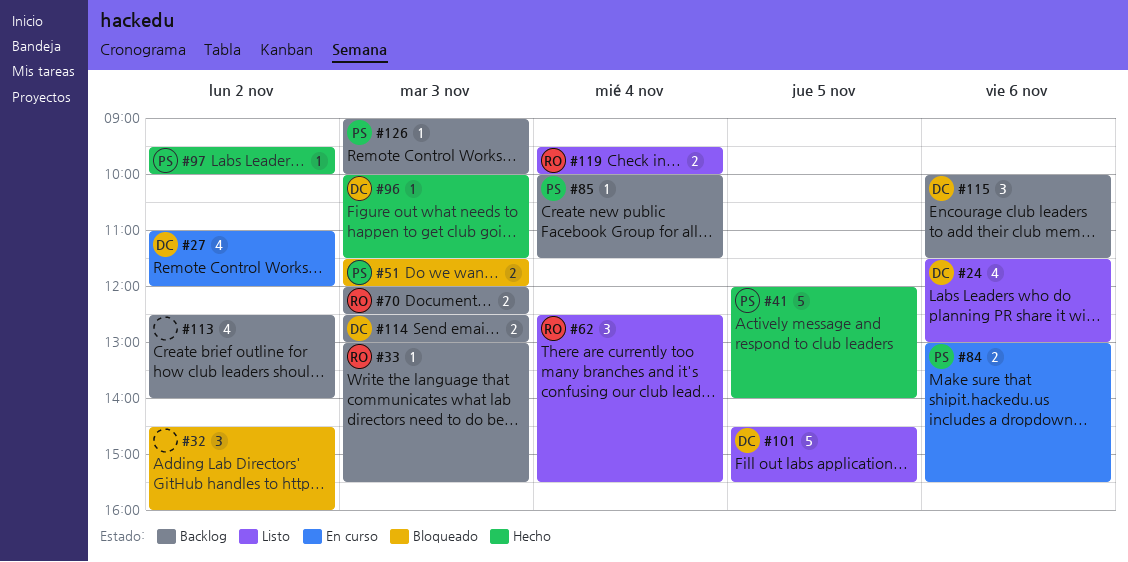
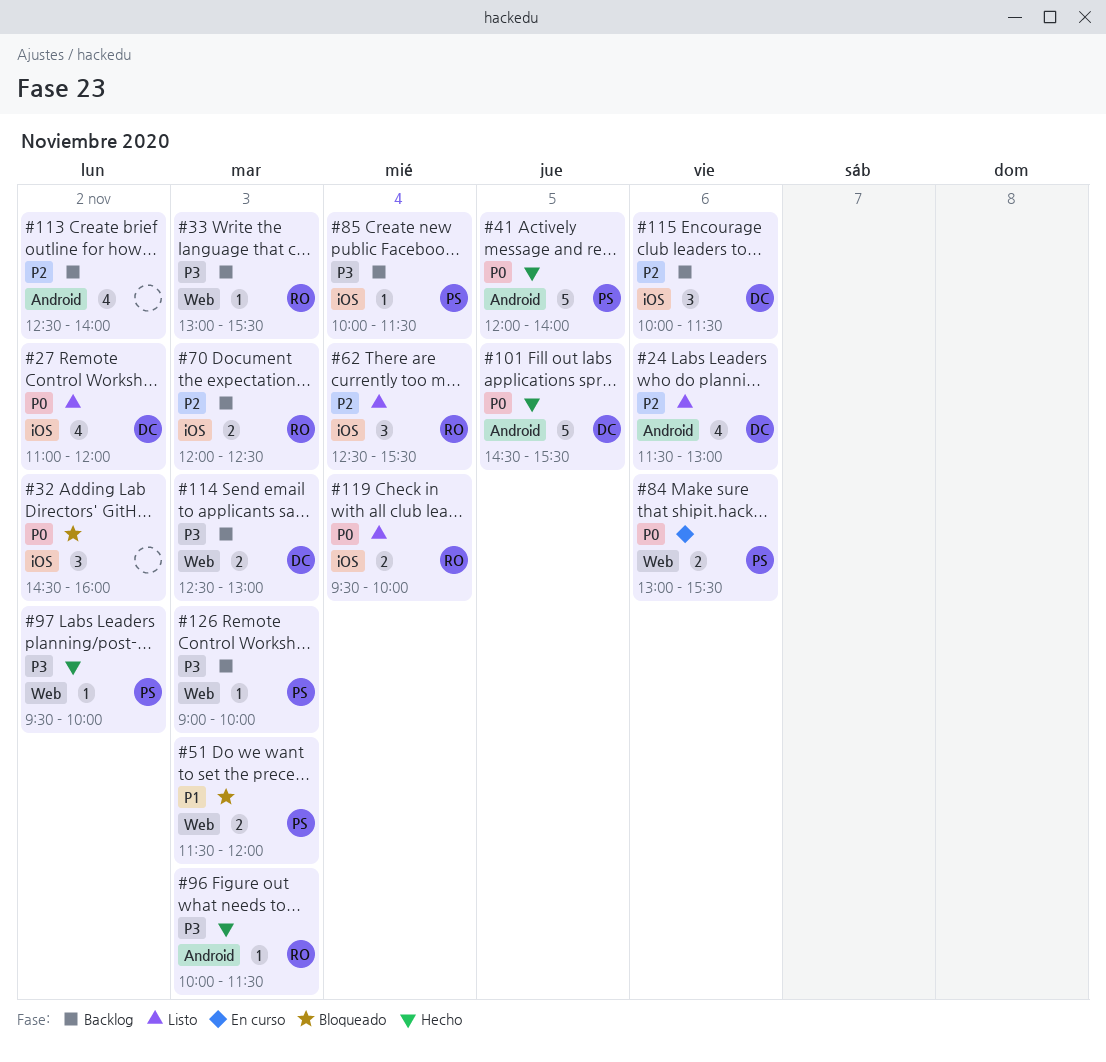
#27, status: En curso -> Listo
#96, owner: DC -> RO
#101, status: Listo -> Hecho

